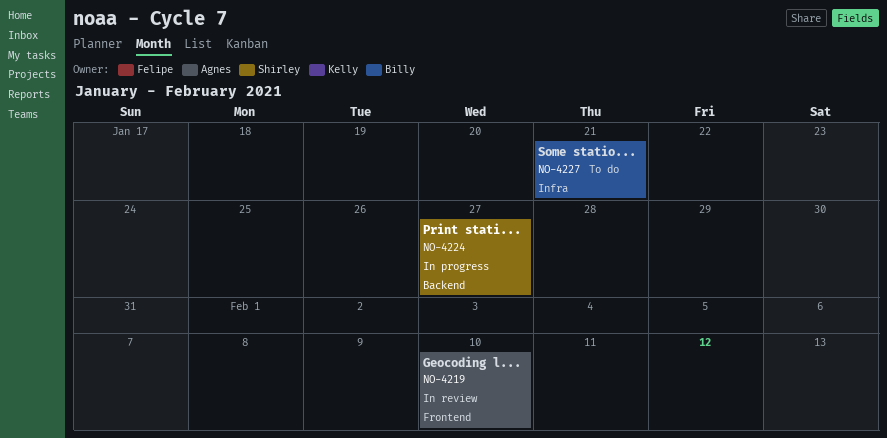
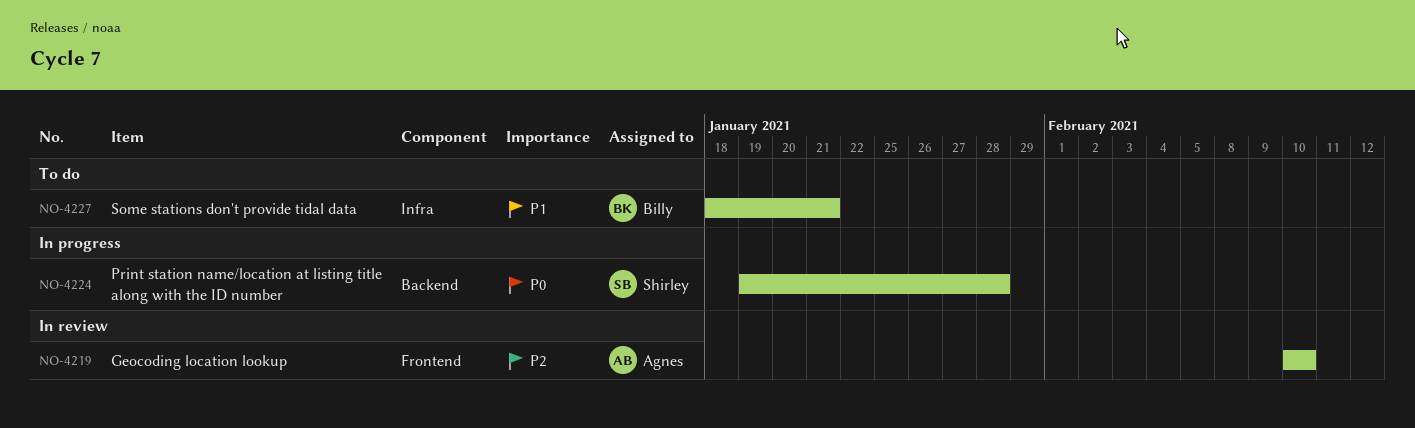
NO-4224, due: Jan 27 -> Jan 28

